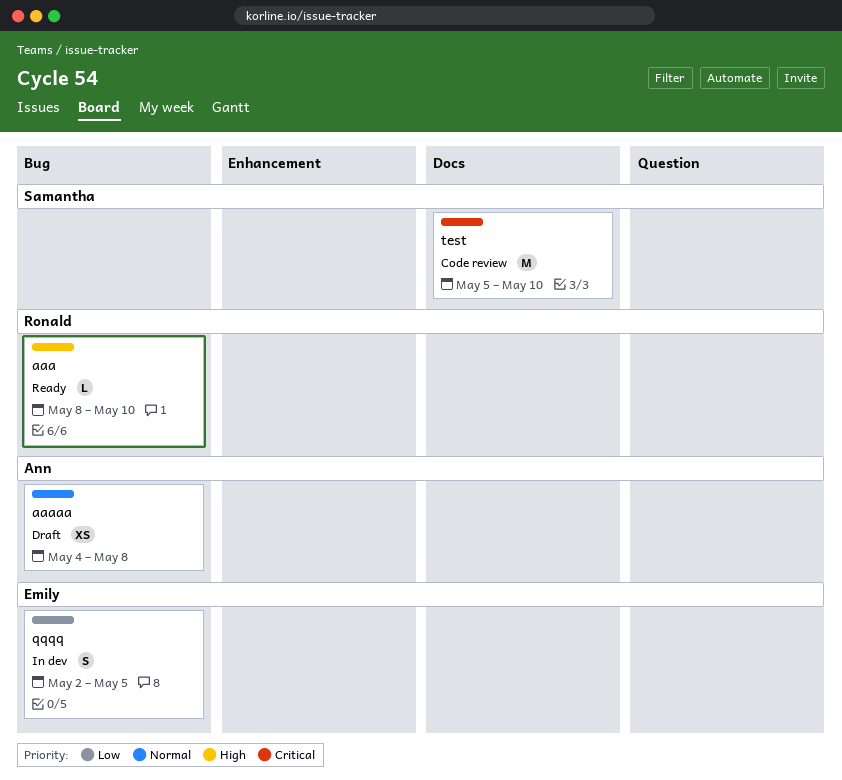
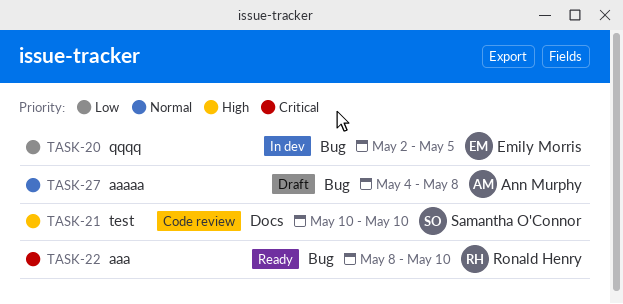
aaa, priority: High -> Critical
test, priority: Critical -> High
test, start: May 5 -> May 10

